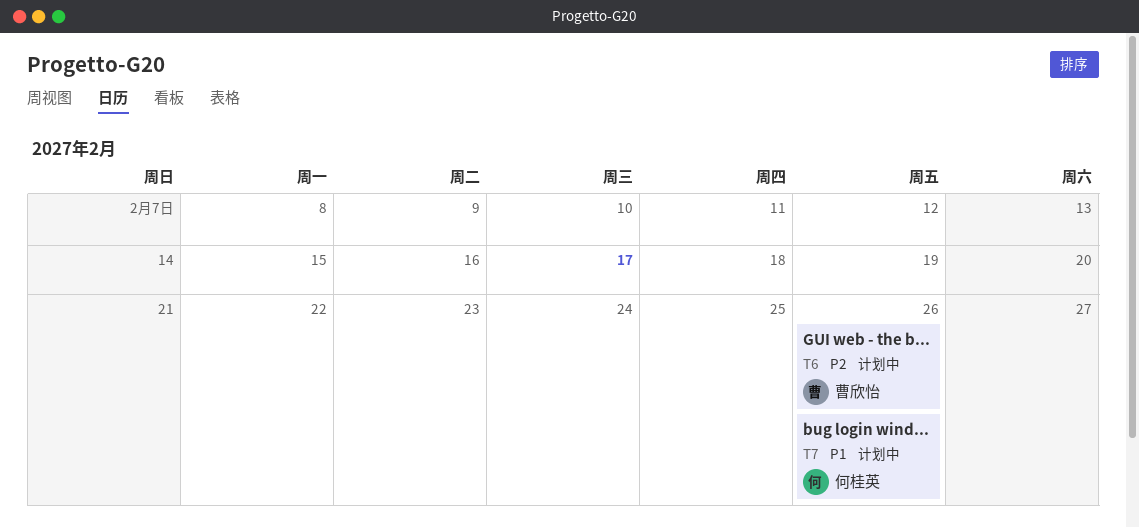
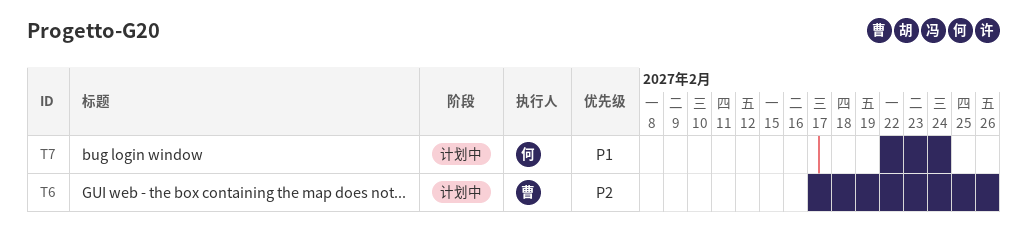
T7, due: Feb 26 -> Feb 24

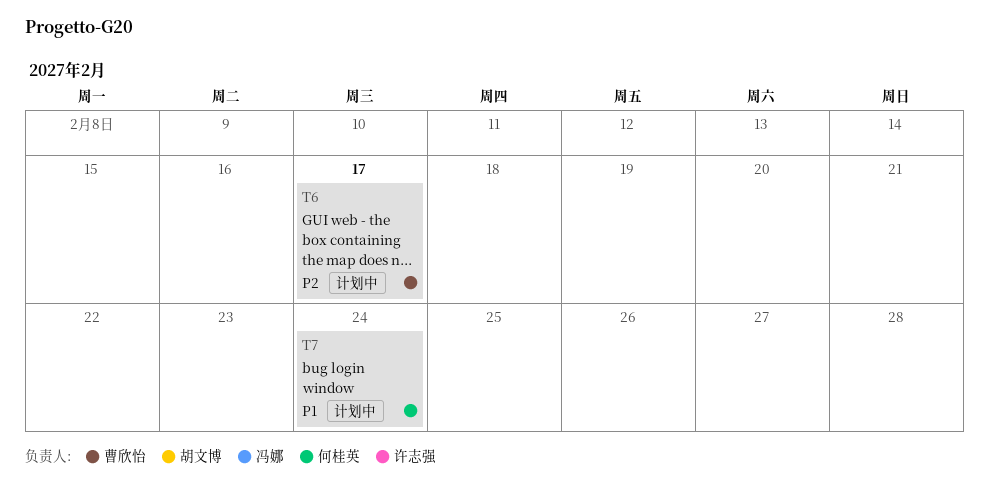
T6, due: Feb 26 -> Feb 17

